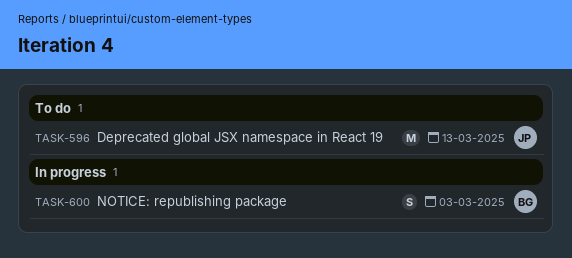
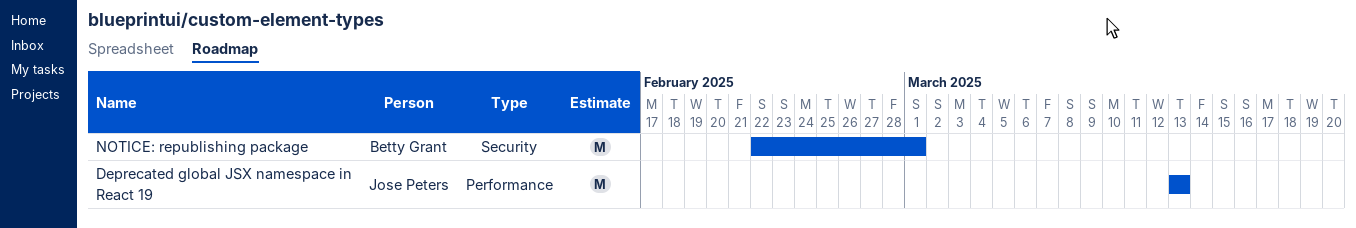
NOTICE: republishing package, estimate: S -> M
NOTICE: republishing package, due: Mar 3 -> Mar 1

